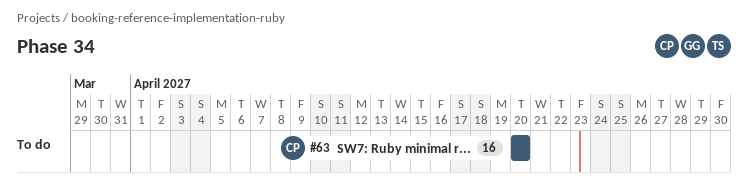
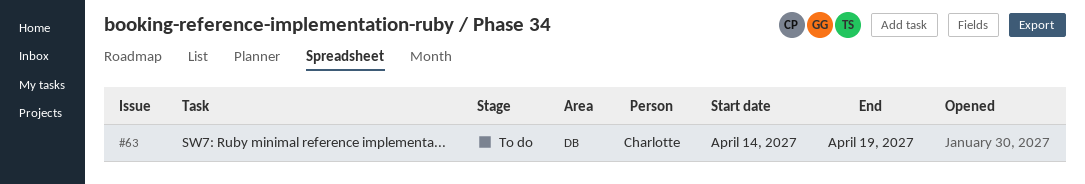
#63, start: Apr 20 -> Apr 14
#63, due: Apr 20 -> Apr 19

